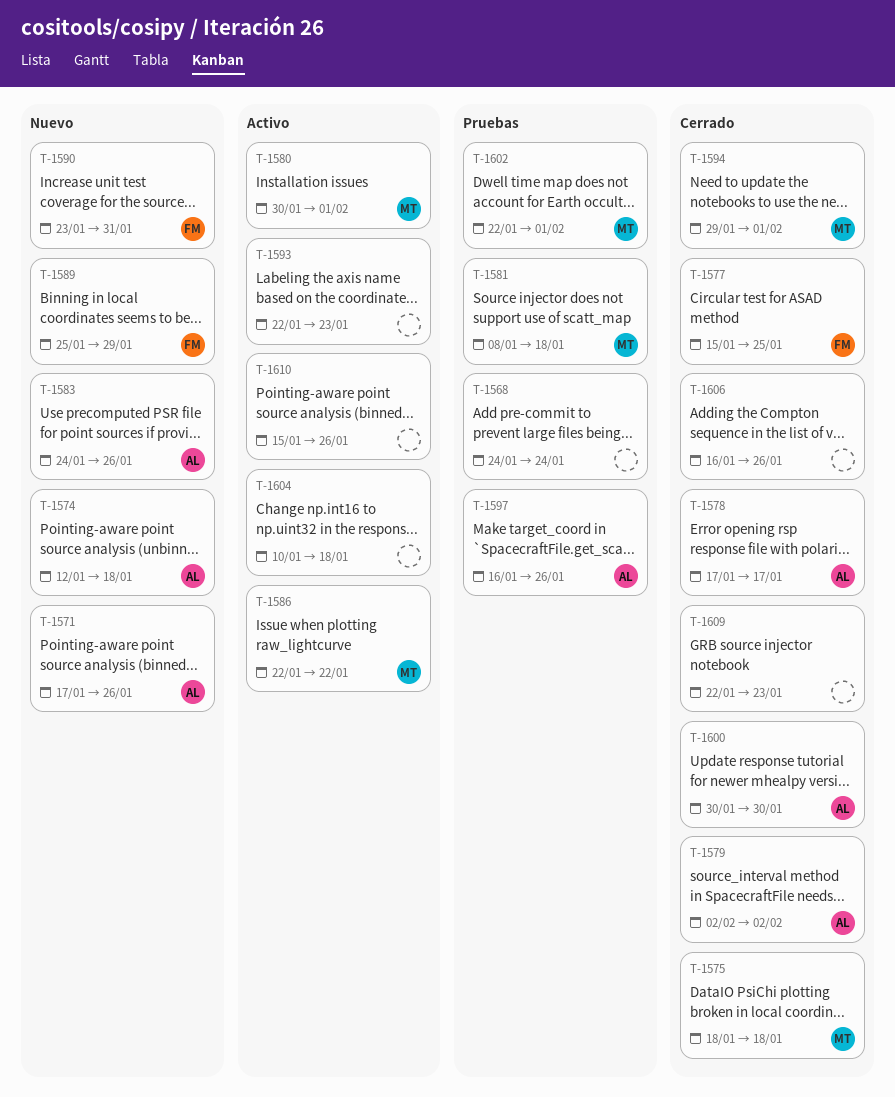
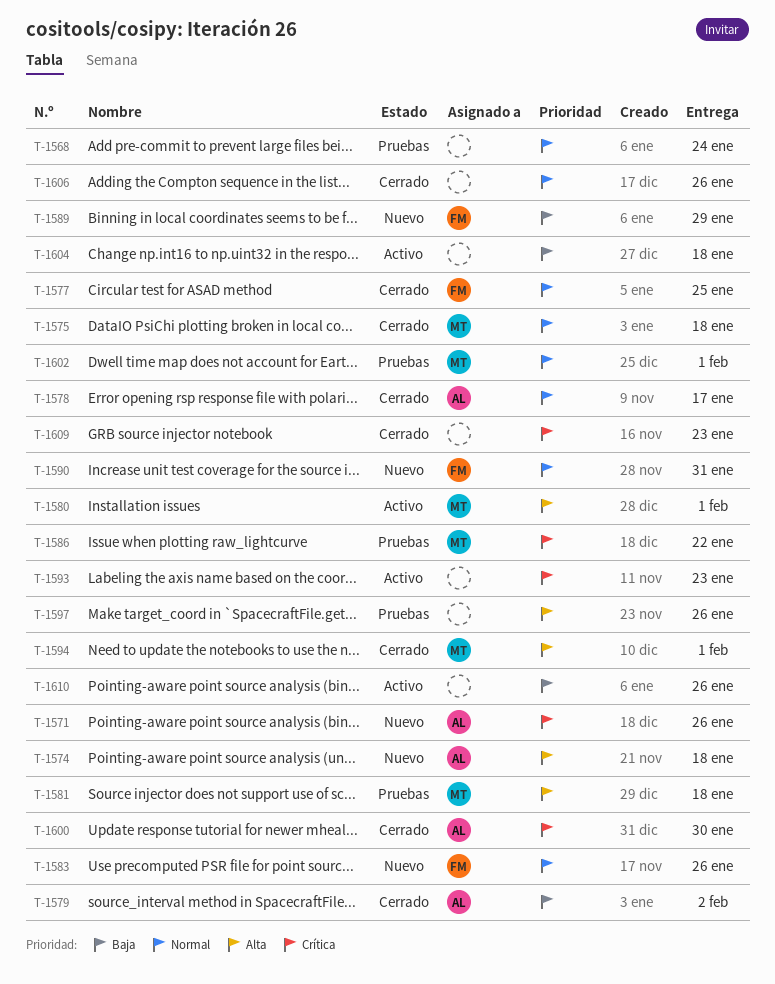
T-1583, owner: AL -> FM
T-1586, status: Activo -> Pruebas
T-1597, owner: AL -> none

